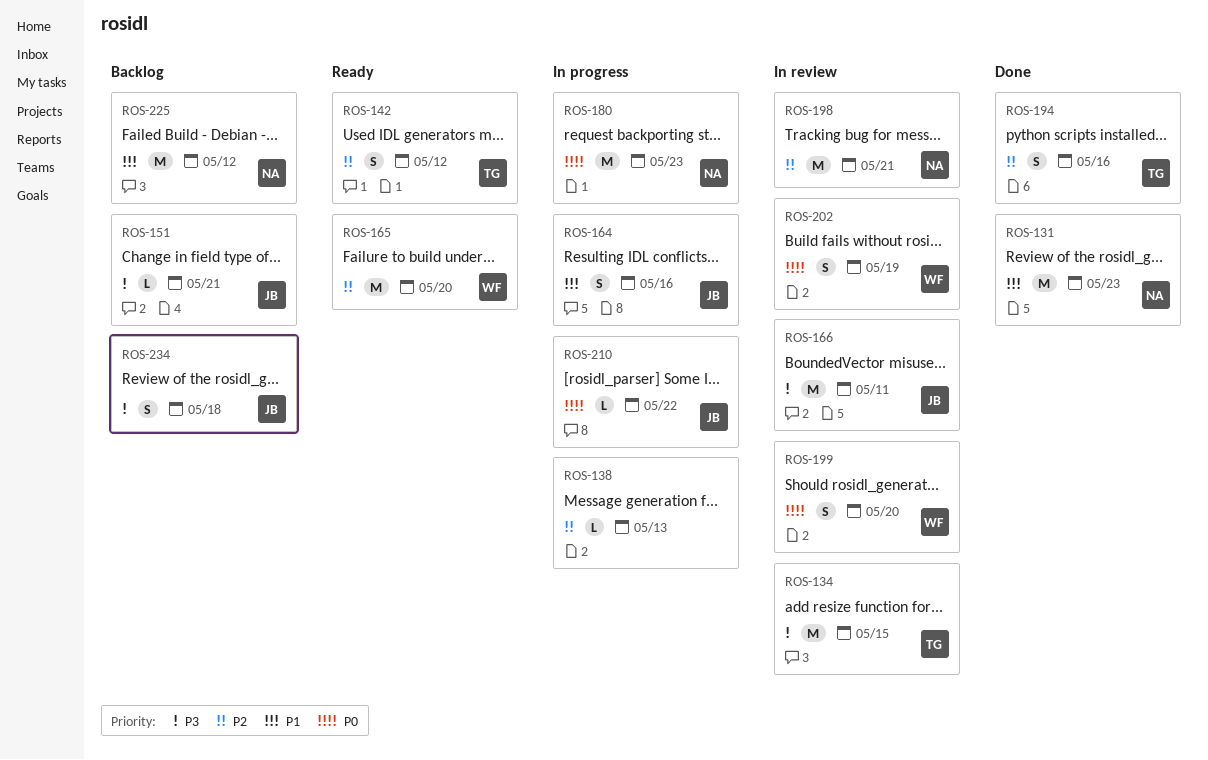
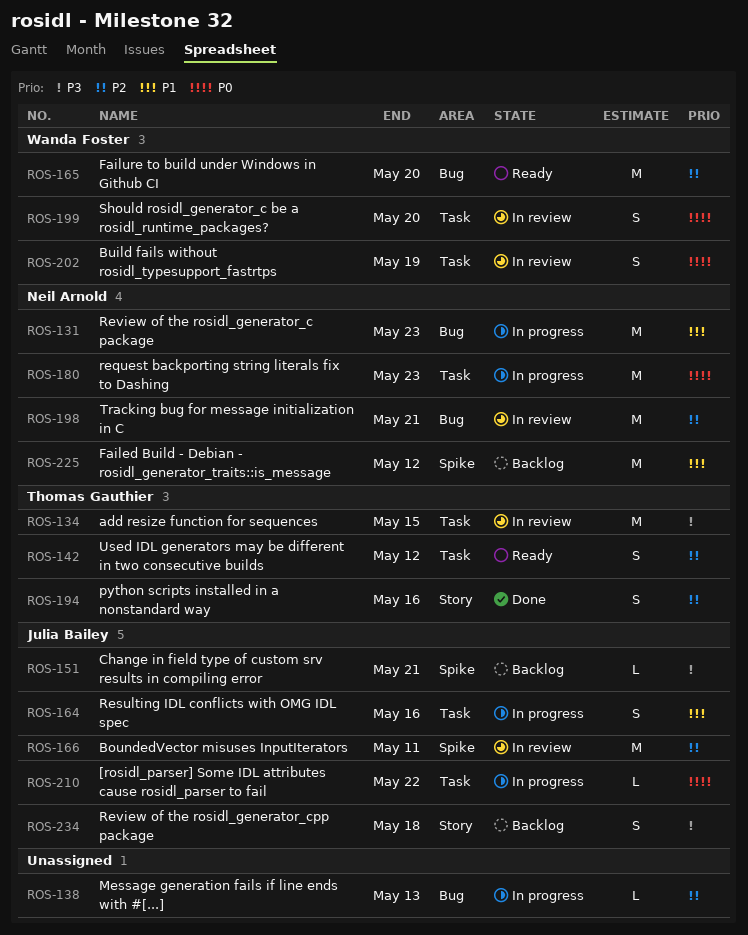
ROS-131, status: Done -> In progress
ROS-166, priority: P3 -> P2

